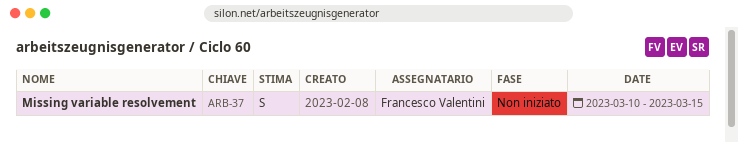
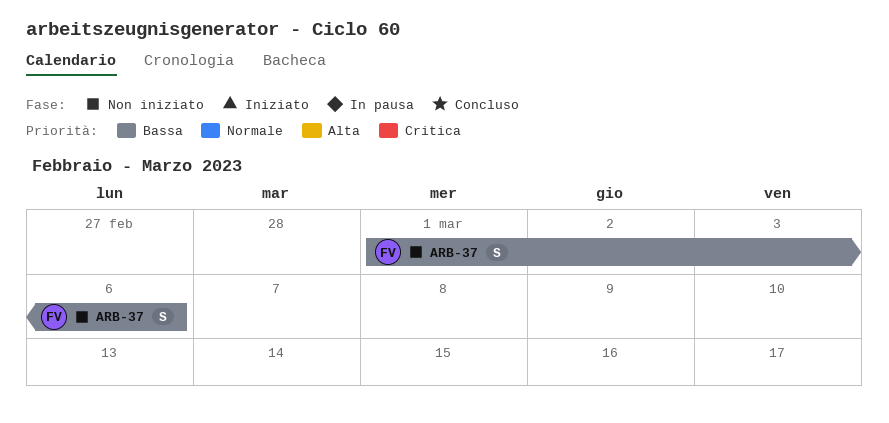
ARB-37, start: Mar 10 -> Mar 1
ARB-37, due: Mar 15 -> Mar 6

